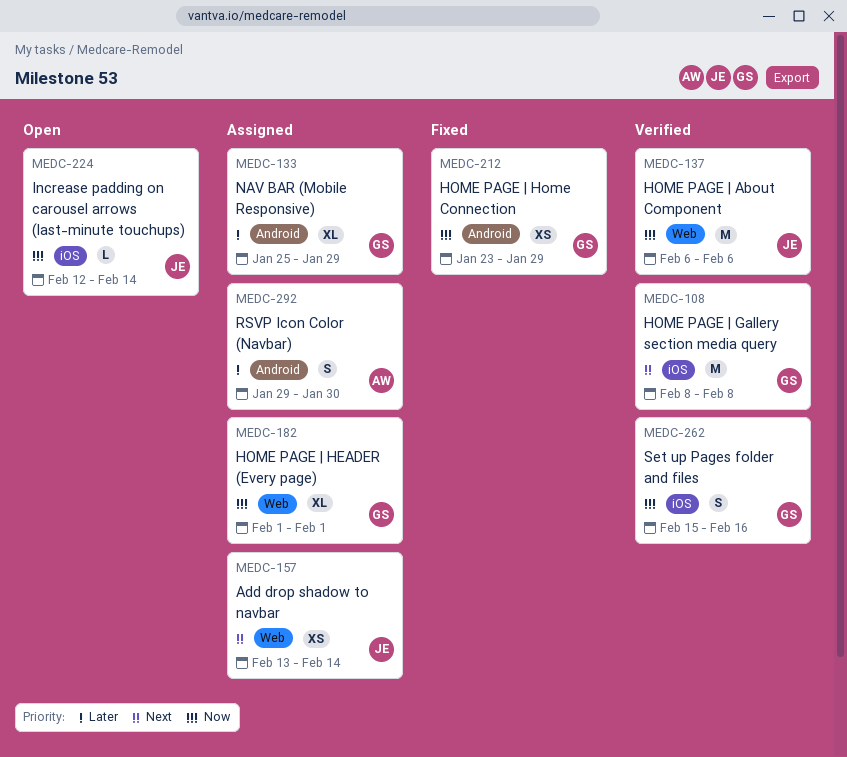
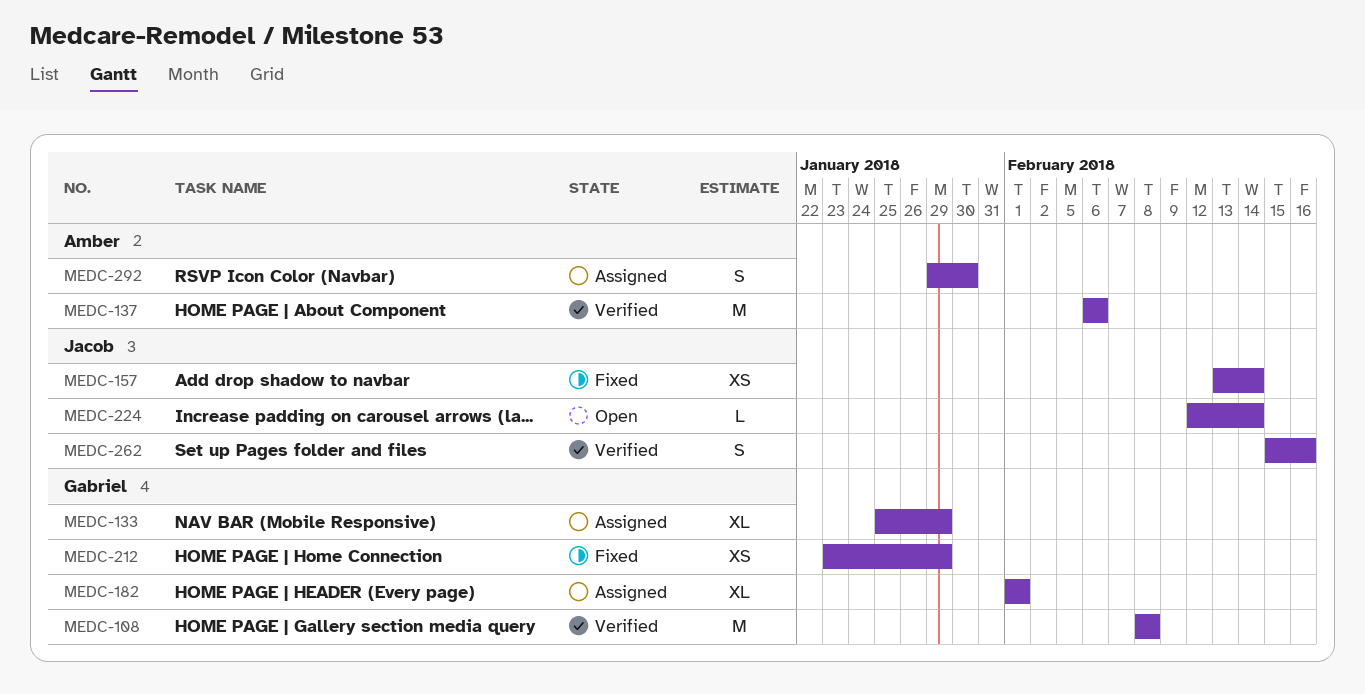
MEDC-137, owner: Jacob -> Amber
MEDC-157, status: Assigned -> Fixed
MEDC-262, owner: Gabriel -> Jacob

